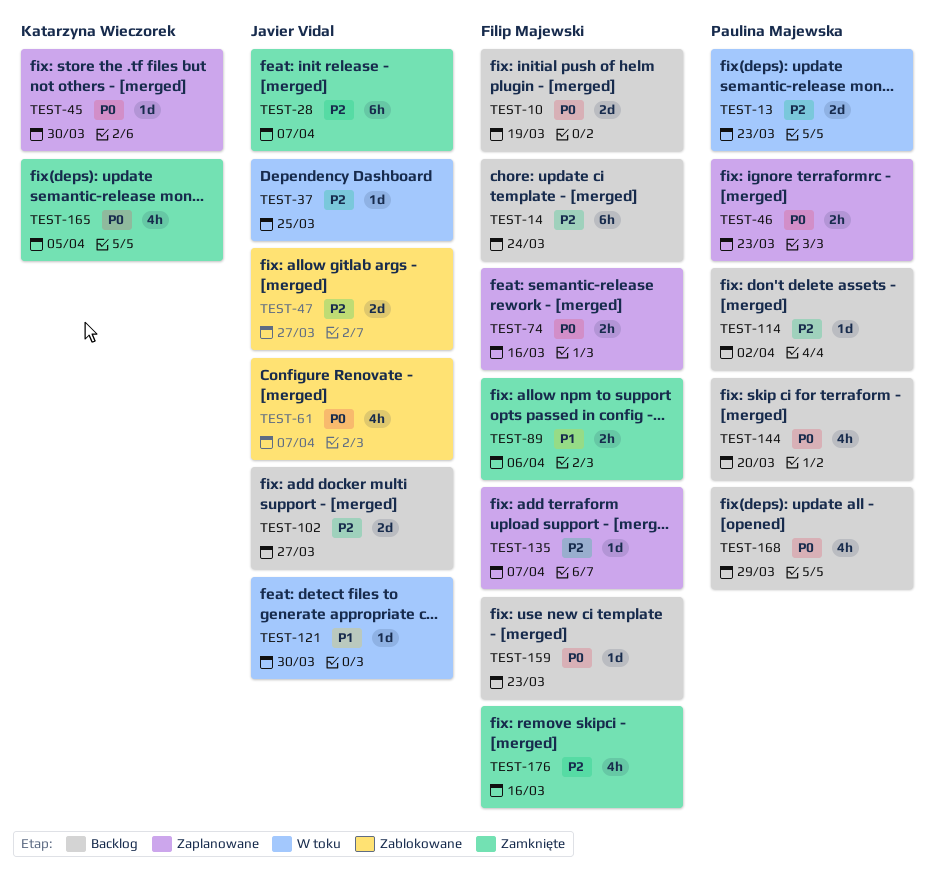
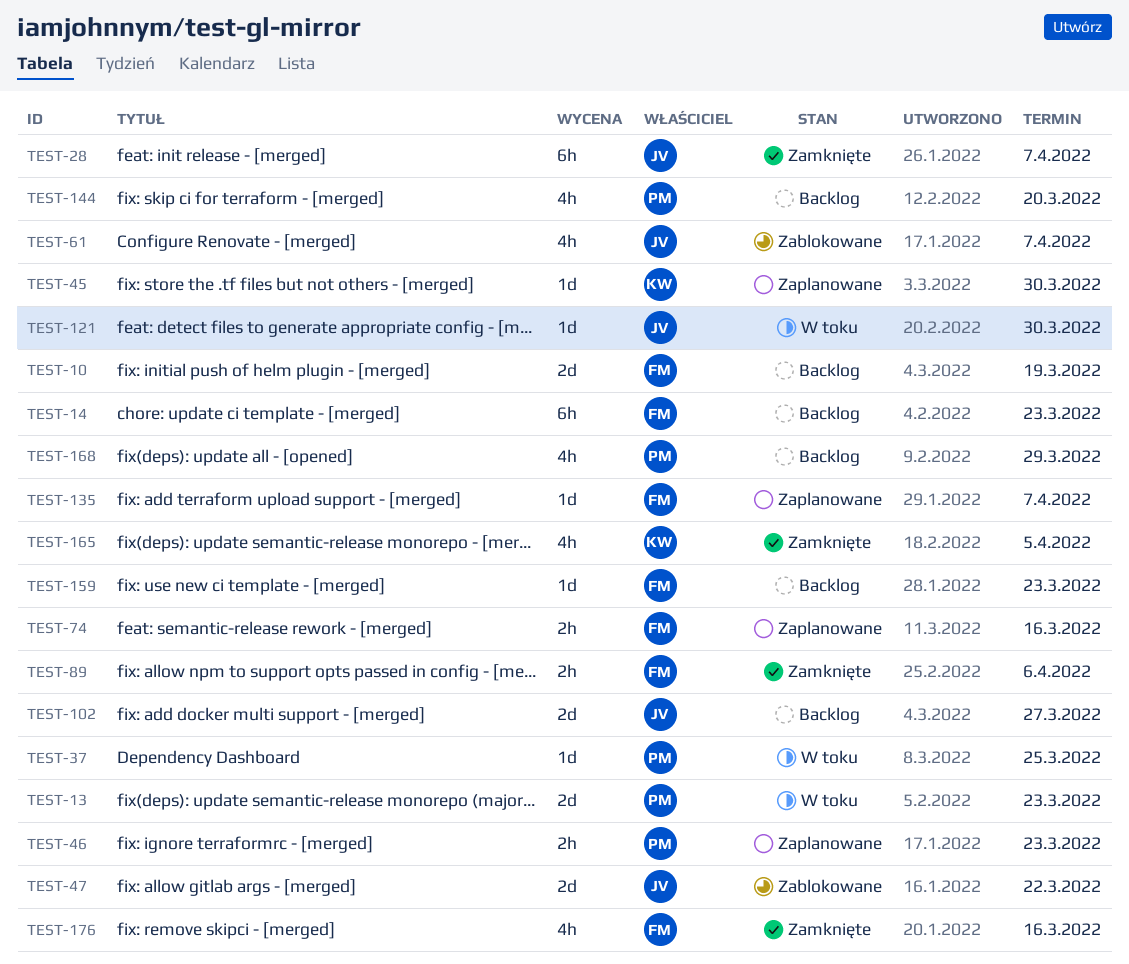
TEST-14, due: Mar 24 -> Mar 23
TEST-37, owner: Javier Vidal -> Paulina Majewska
TEST-47, due: Mar 27 -> Mar 22
TEST-114: present -> none

